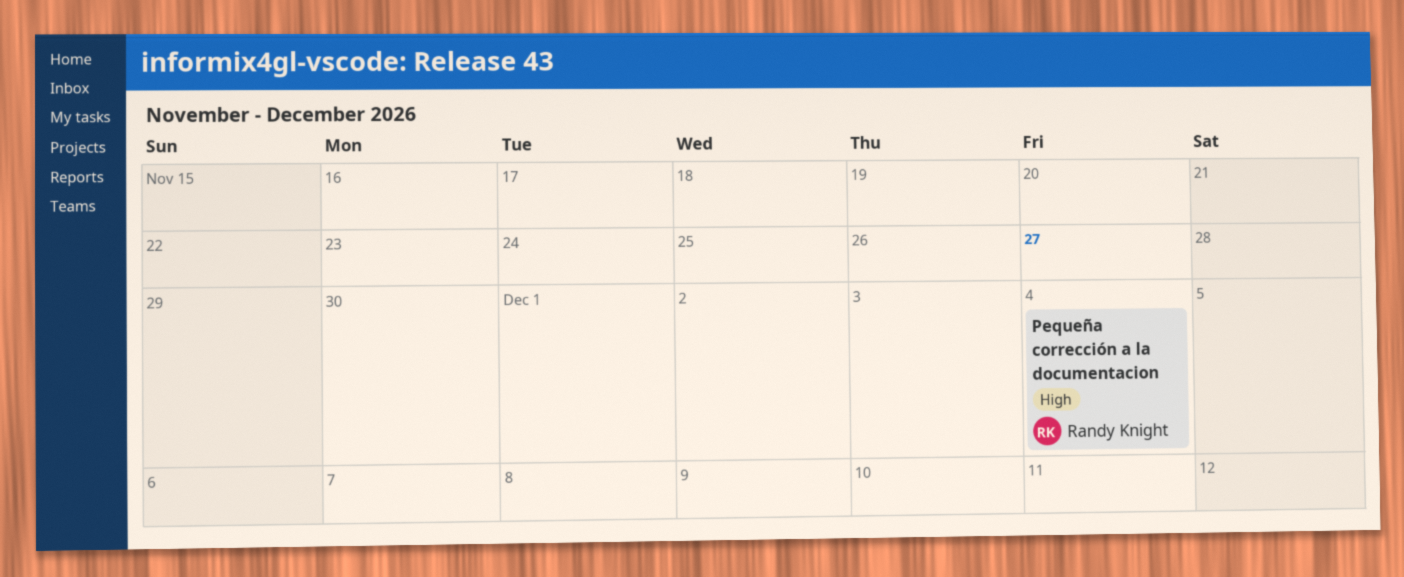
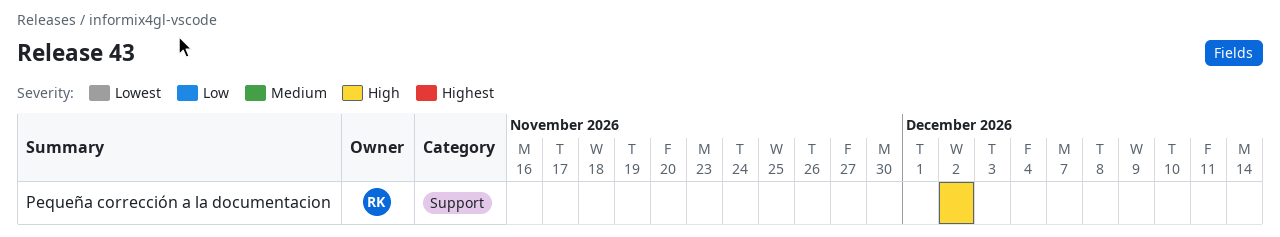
Pequeña corrección a la documentacion, due: Dec 4 -> Dec 2

